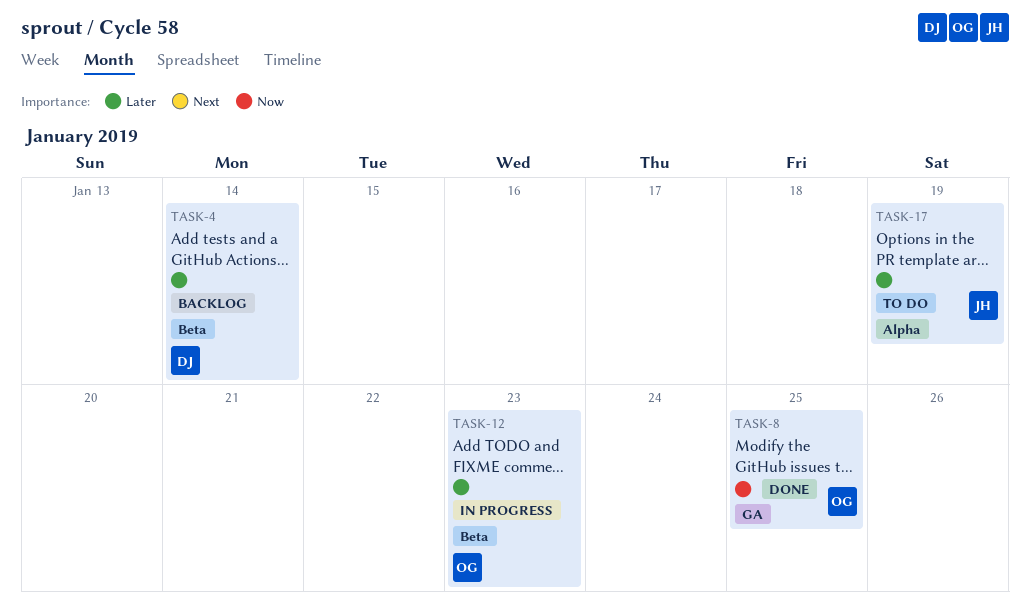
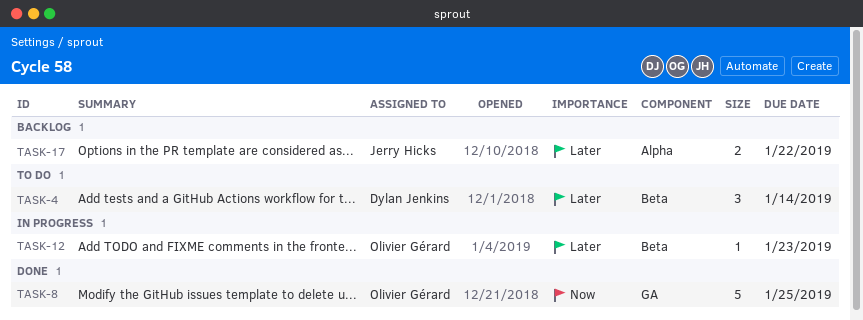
TASK-4, status: Backlog -> To do
TASK-17, status: To do -> Backlog
TASK-17, due: Jan 19 -> Jan 22

